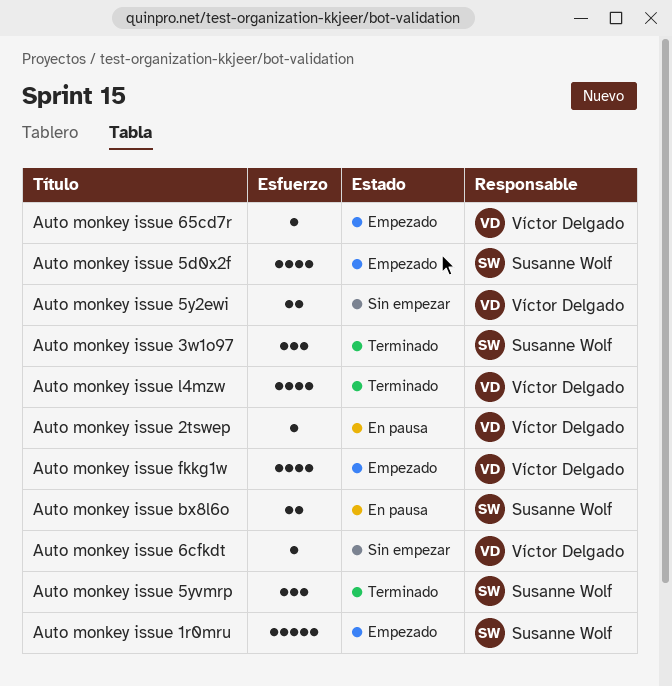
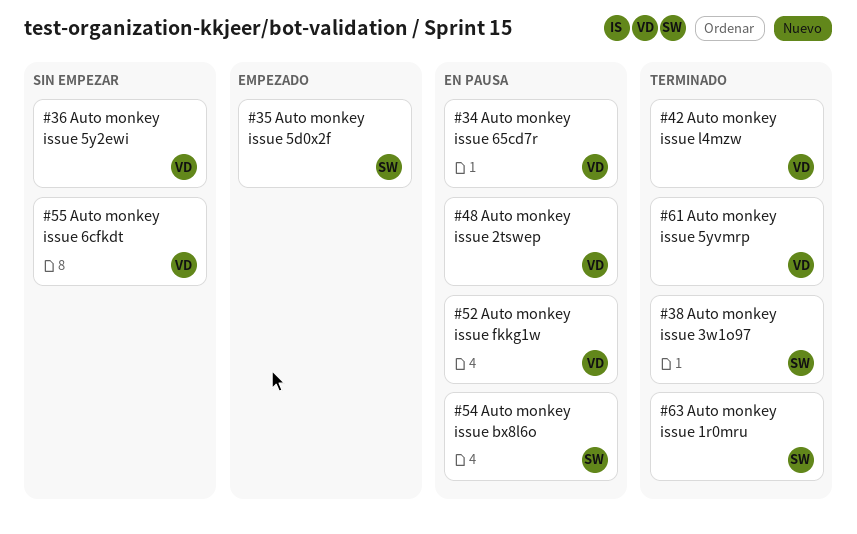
Auto monkey issue 1r0mru, status: Empezado -> Terminado
Auto monkey issue 5yvmrp, owner: Susanne Wolf -> Víctor Delgado
Auto monkey issue 65cd7r, status: Empezado -> En pausa
Auto monkey issue fkkg1w, status: Empezado -> En pausa

